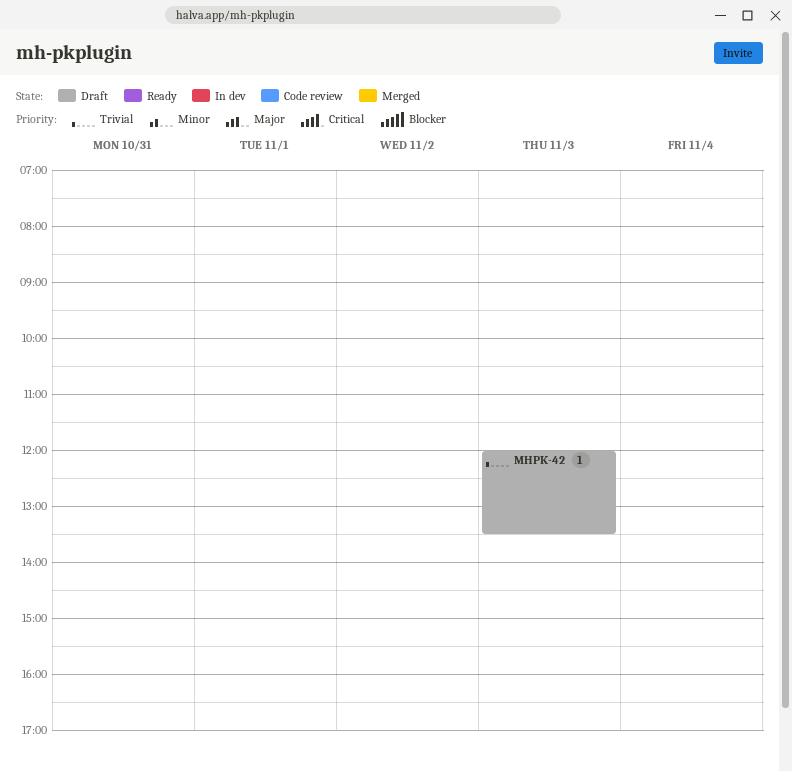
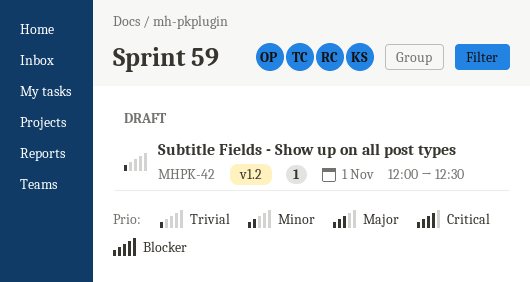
MHPK-42, day: Nov 3 -> Nov 1
MHPK-42, ends: 13:30 -> 12:30

